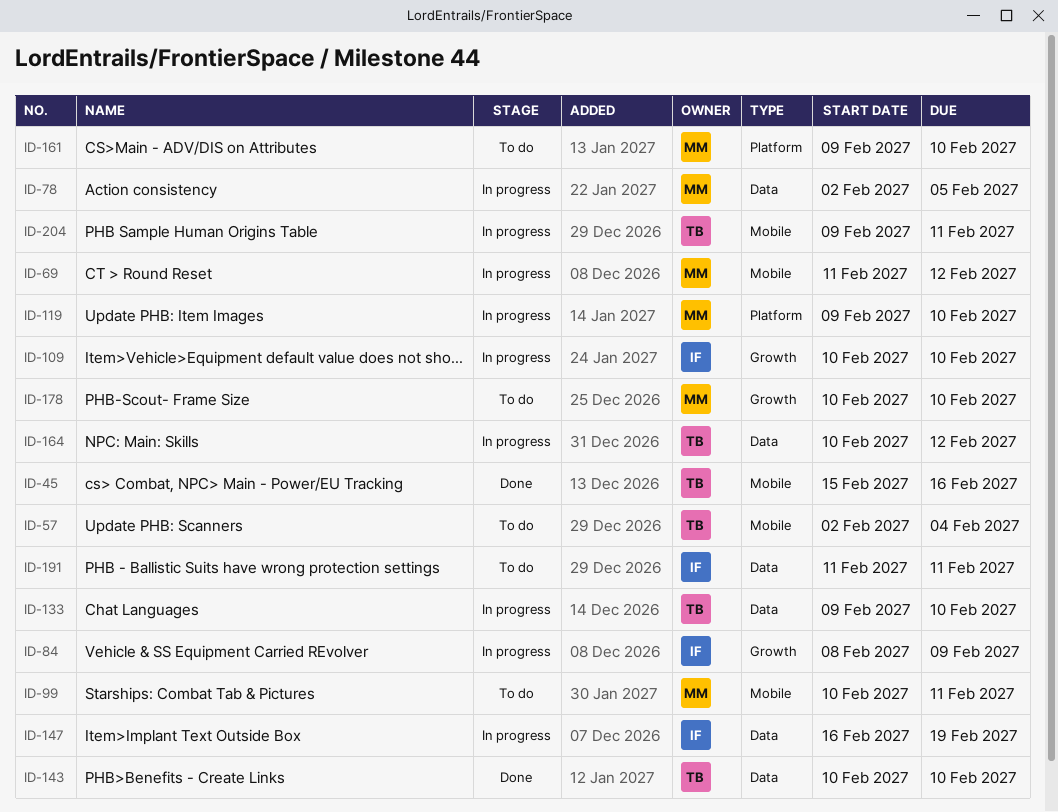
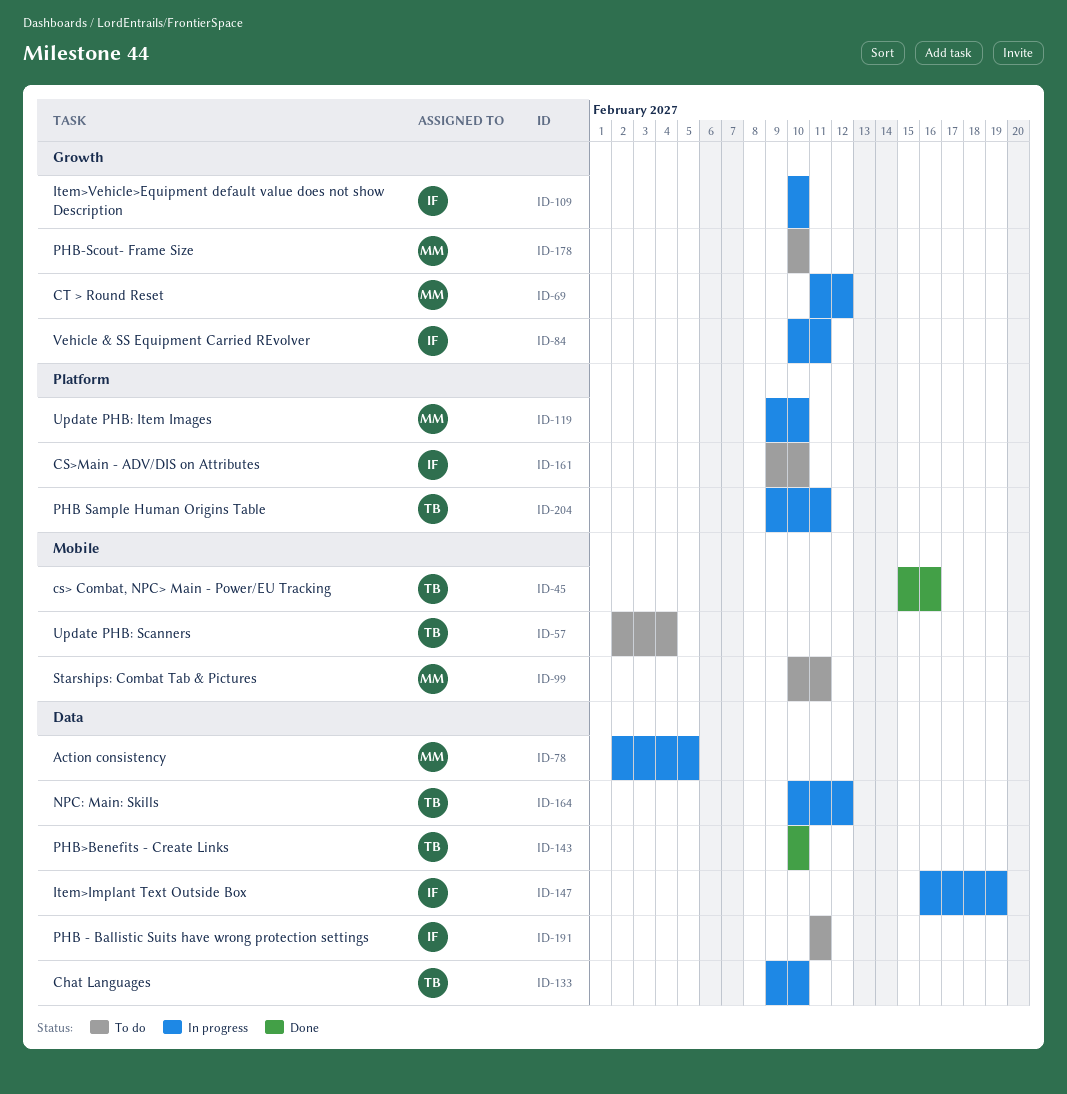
ID-69, label: Mobile -> Growth
ID-84, start: Feb 8 -> Feb 10
ID-84, due: Feb 9 -> Feb 11
ID-161, owner: MM -> IF
ID-204, label: Mobile -> Platform

